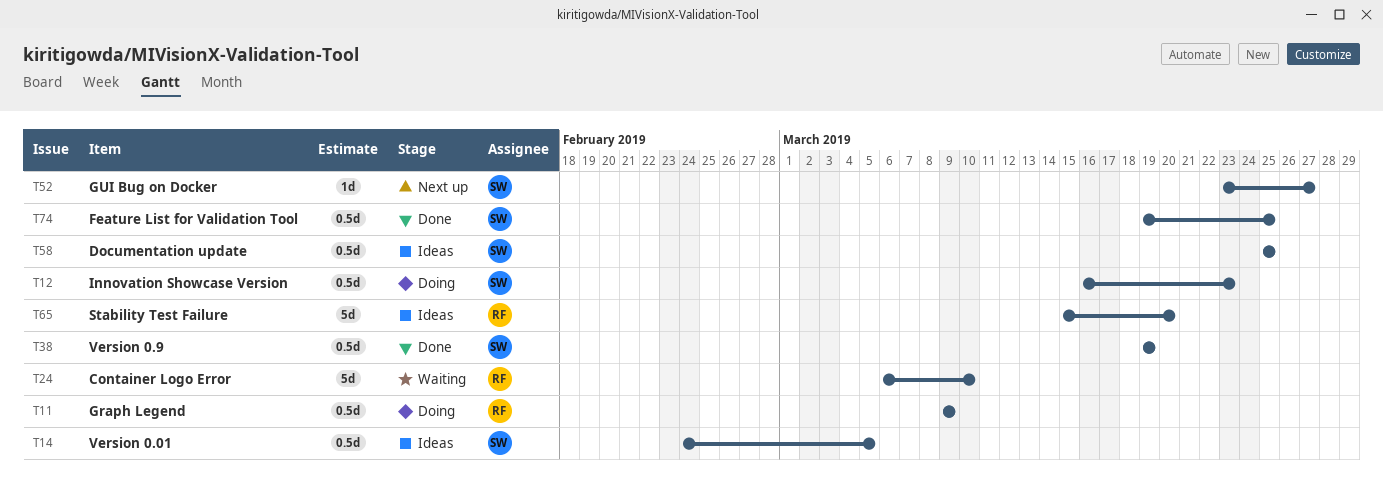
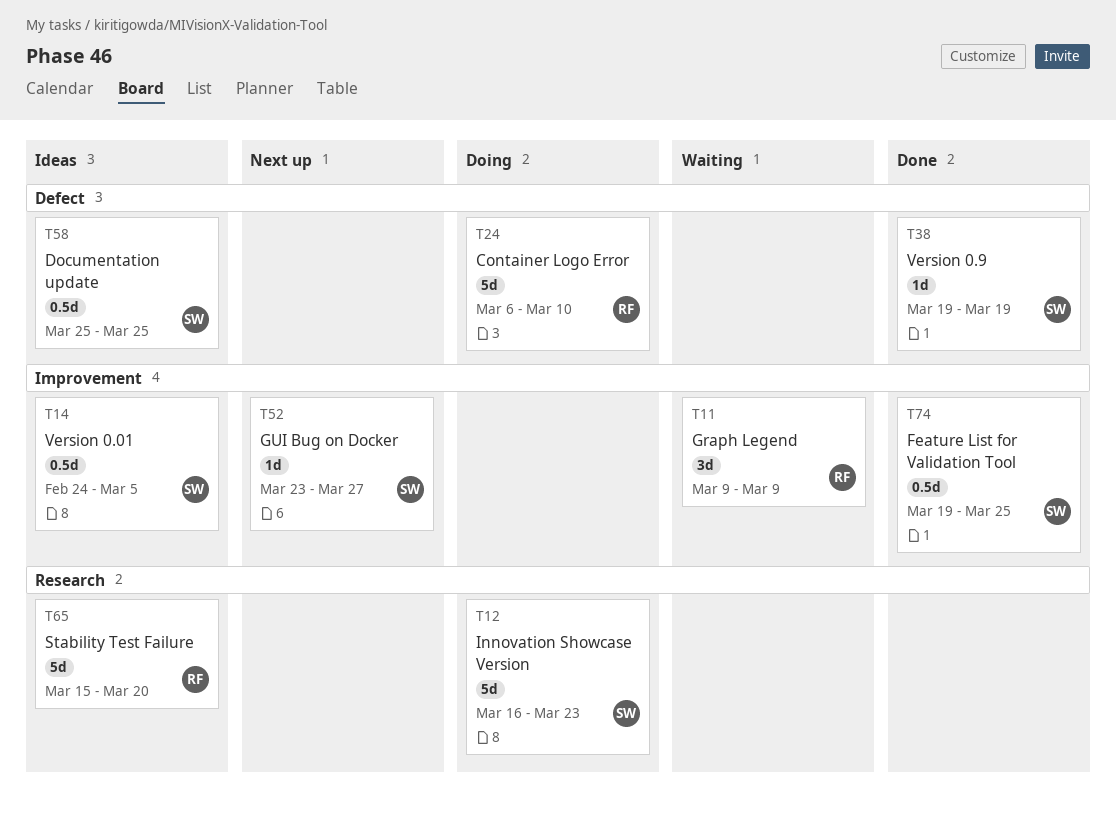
T11, status: Doing -> Waiting
T11, estimate: 0.5d -> 3d
T12, estimate: 0.5d -> 5d
T24, status: Waiting -> Doing
T38, estimate: 0.5d -> 1d

